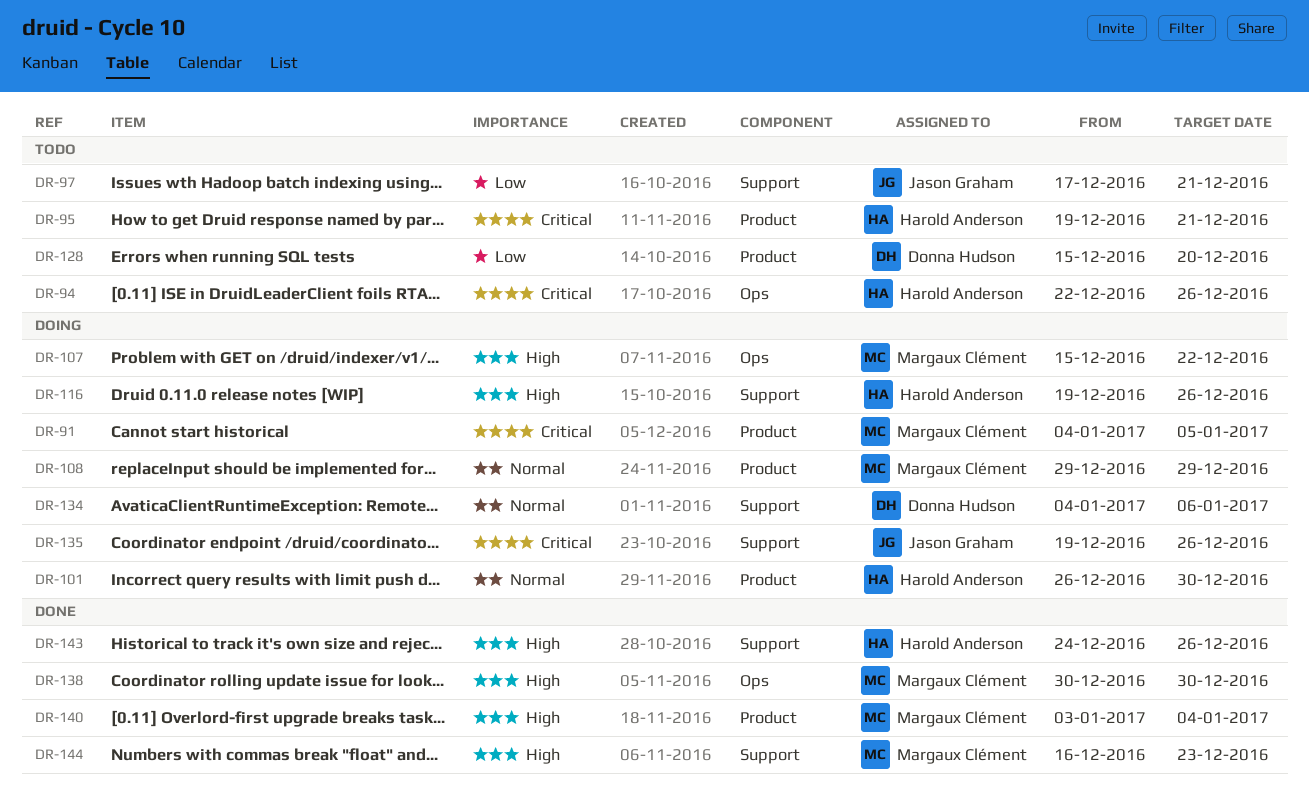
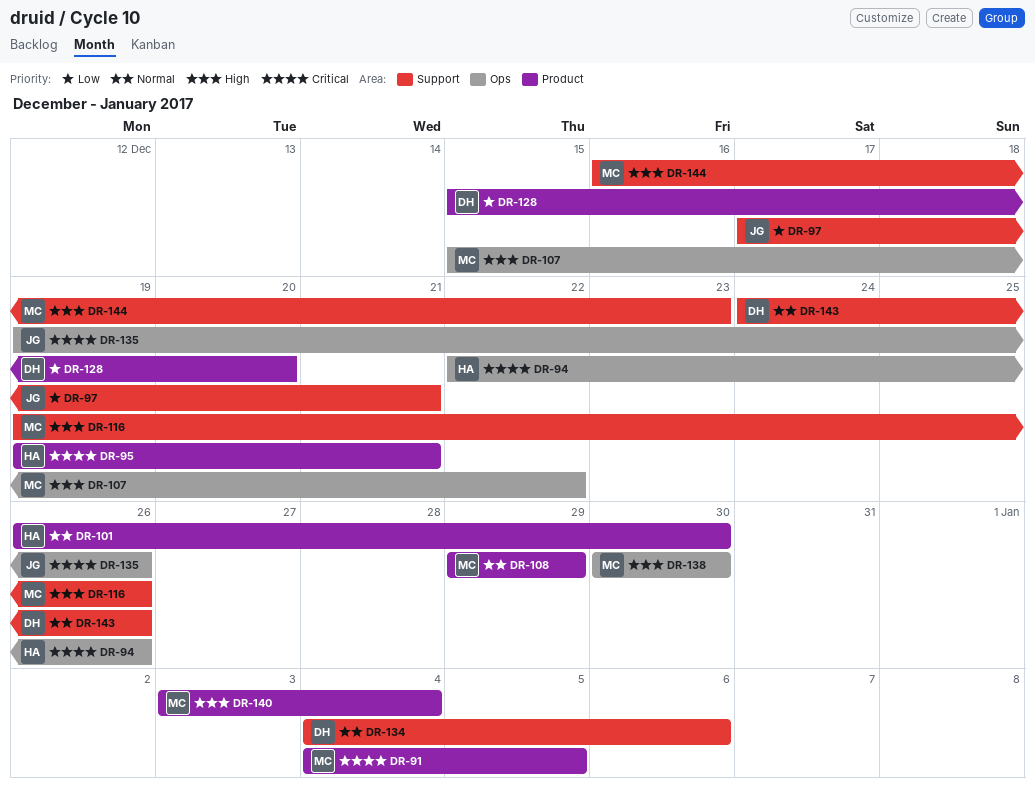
DR-116, owner: Harold Anderson -> Margaux Clément
DR-135, label: Support -> Ops
DR-143, owner: Harold Anderson -> Donna Hudson
DR-143, priority: High -> Normal

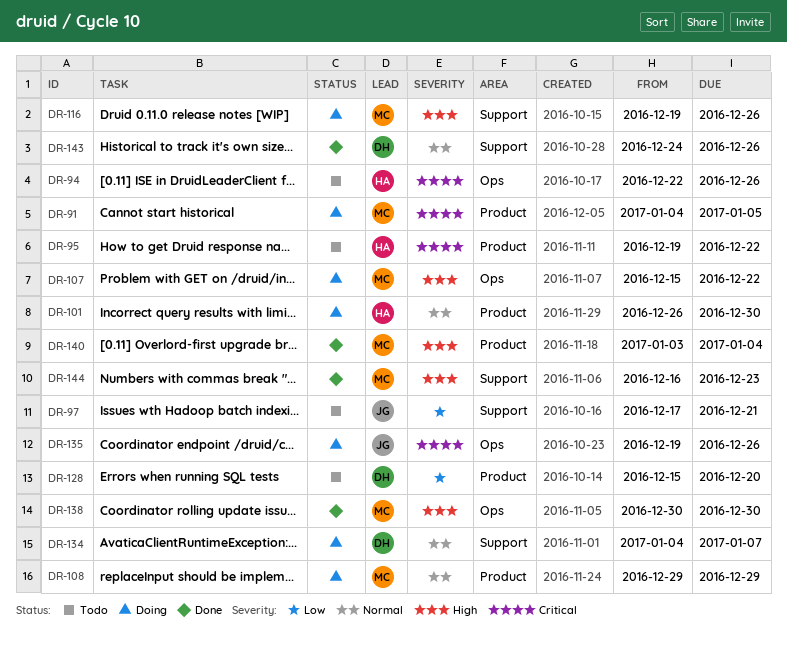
DR-95, due: Dec 21 -> Dec 22
DR-134, due: Jan 6 -> Jan 7

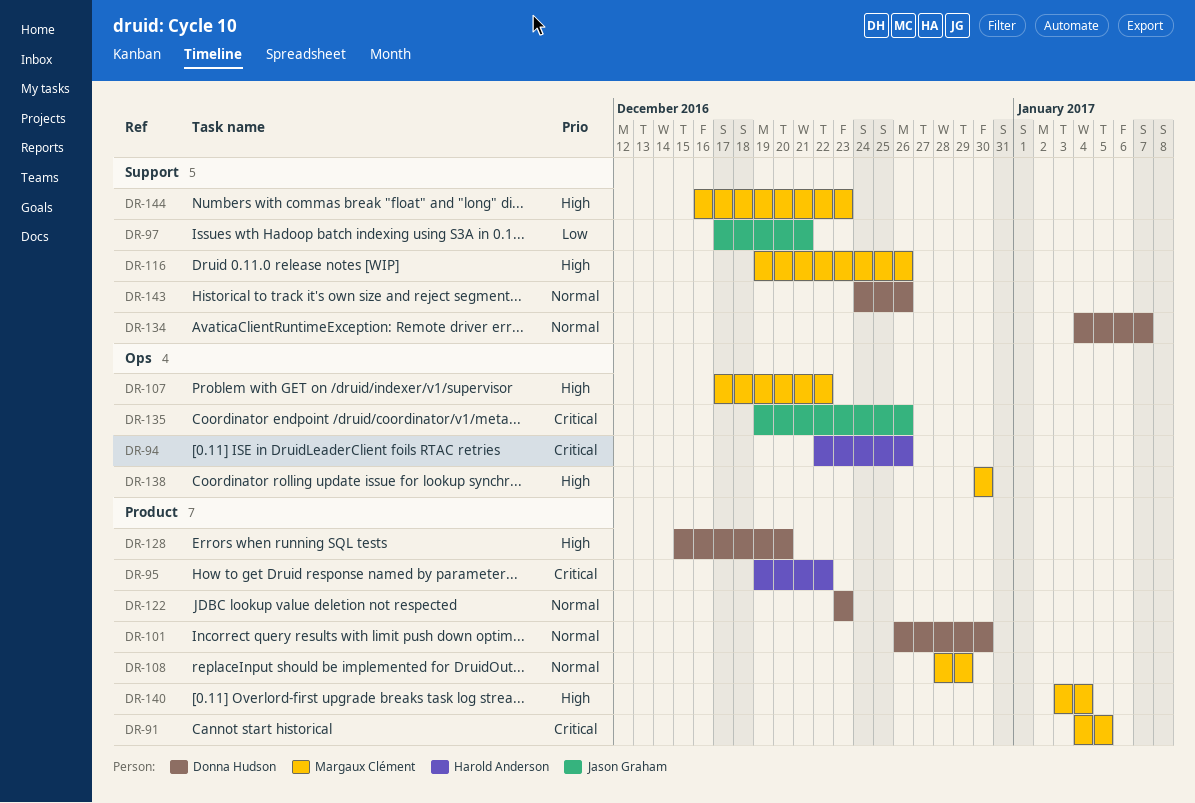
DR-101, owner: Harold Anderson -> Donna Hudson
DR-107, start: Dec 15 -> Dec 17
DR-108, start: Dec 29 -> Dec 28
DR-122: none -> present
DR-128, priority: Low -> High

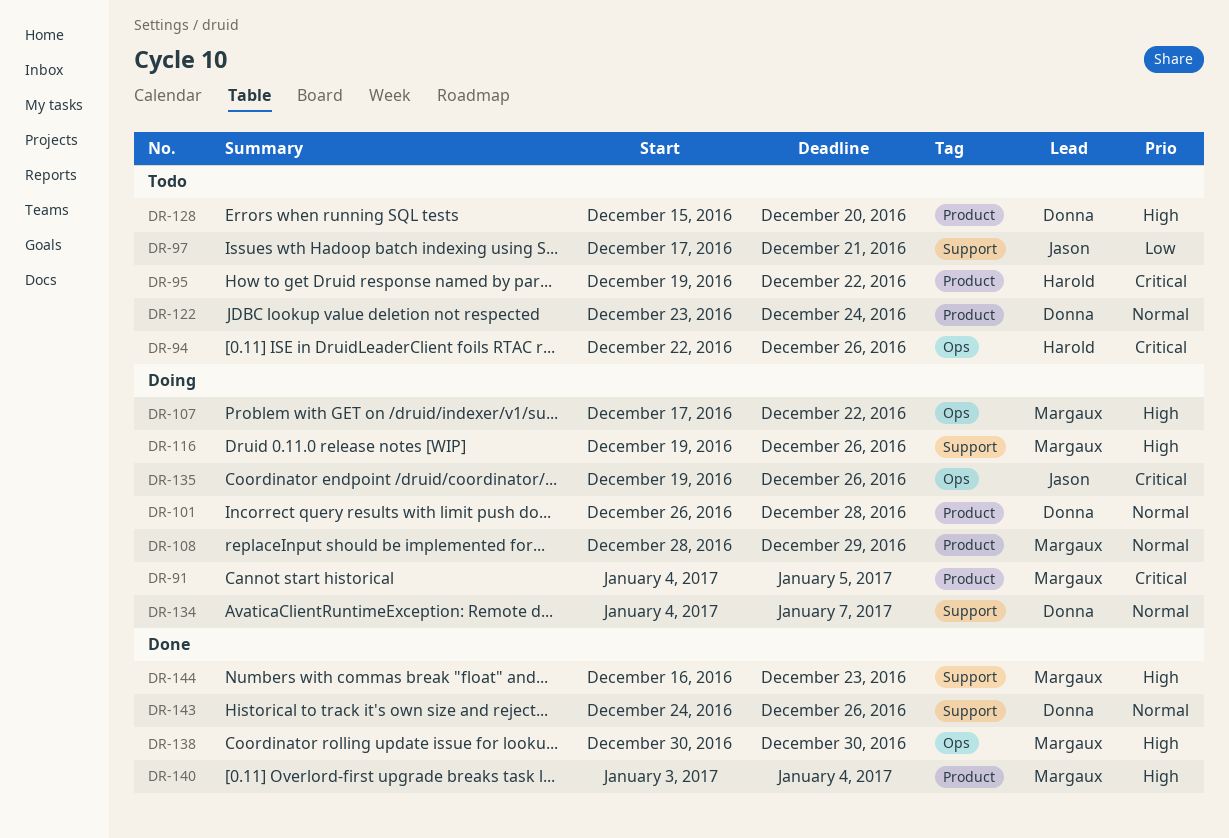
DR-101, due: Dec 30 -> Dec 28
DR-122, due: Dec 23 -> Dec 24

